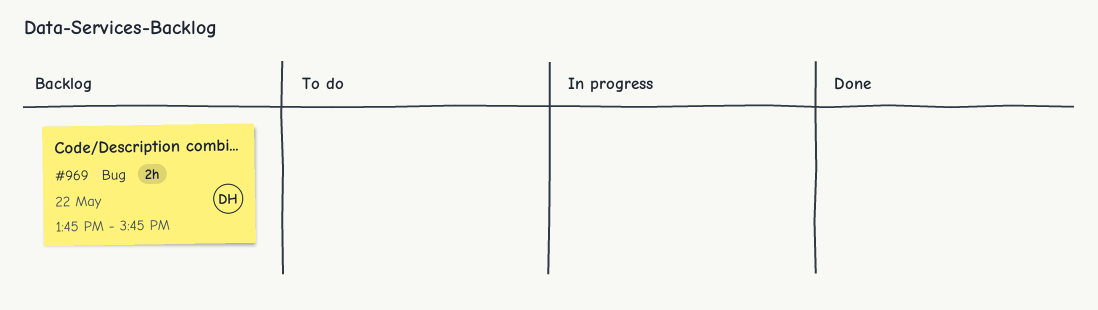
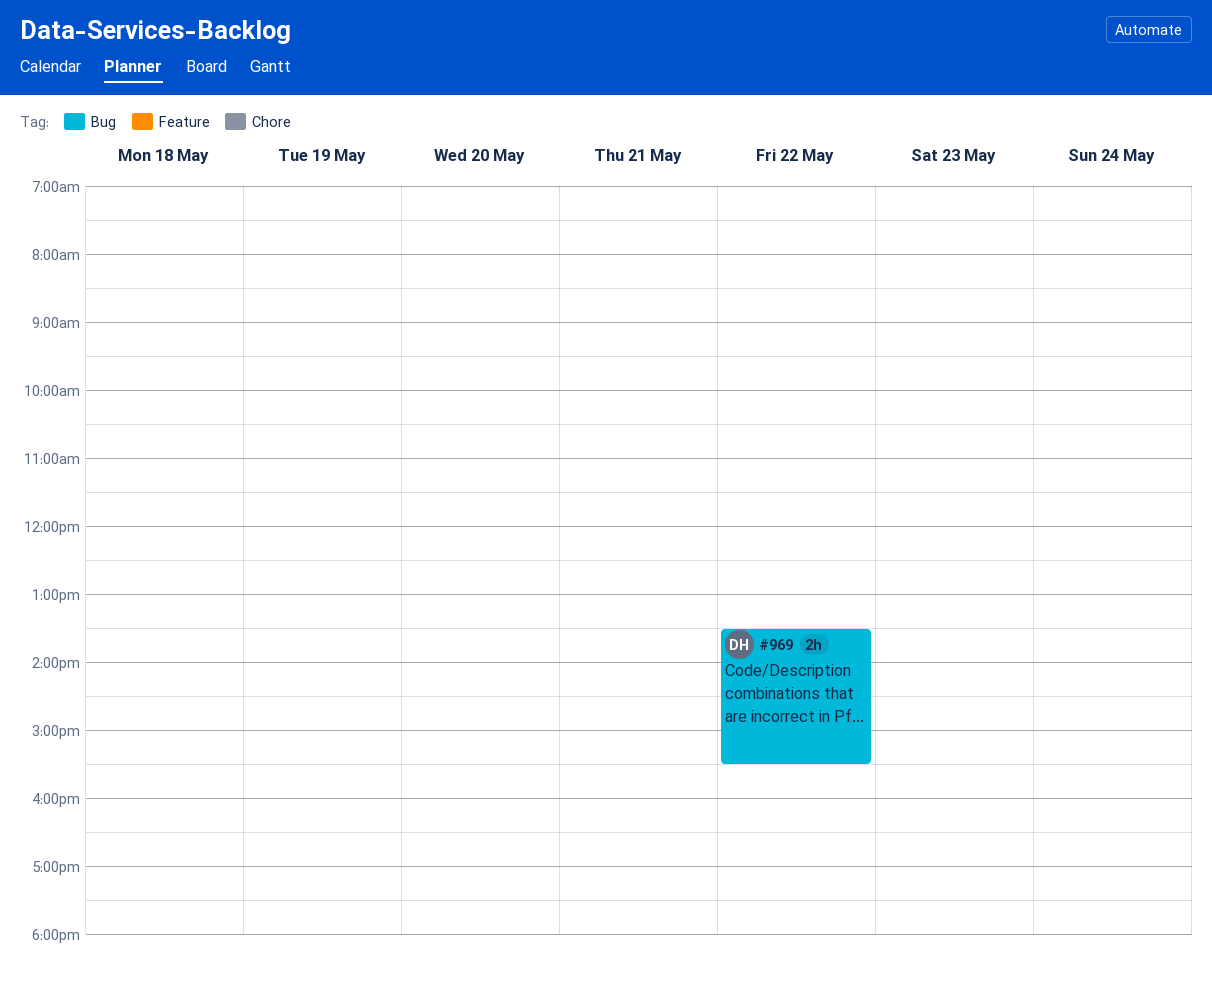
#969, begins: 13:45 -> 13:30
#969, ends: 15:45 -> 15:30

